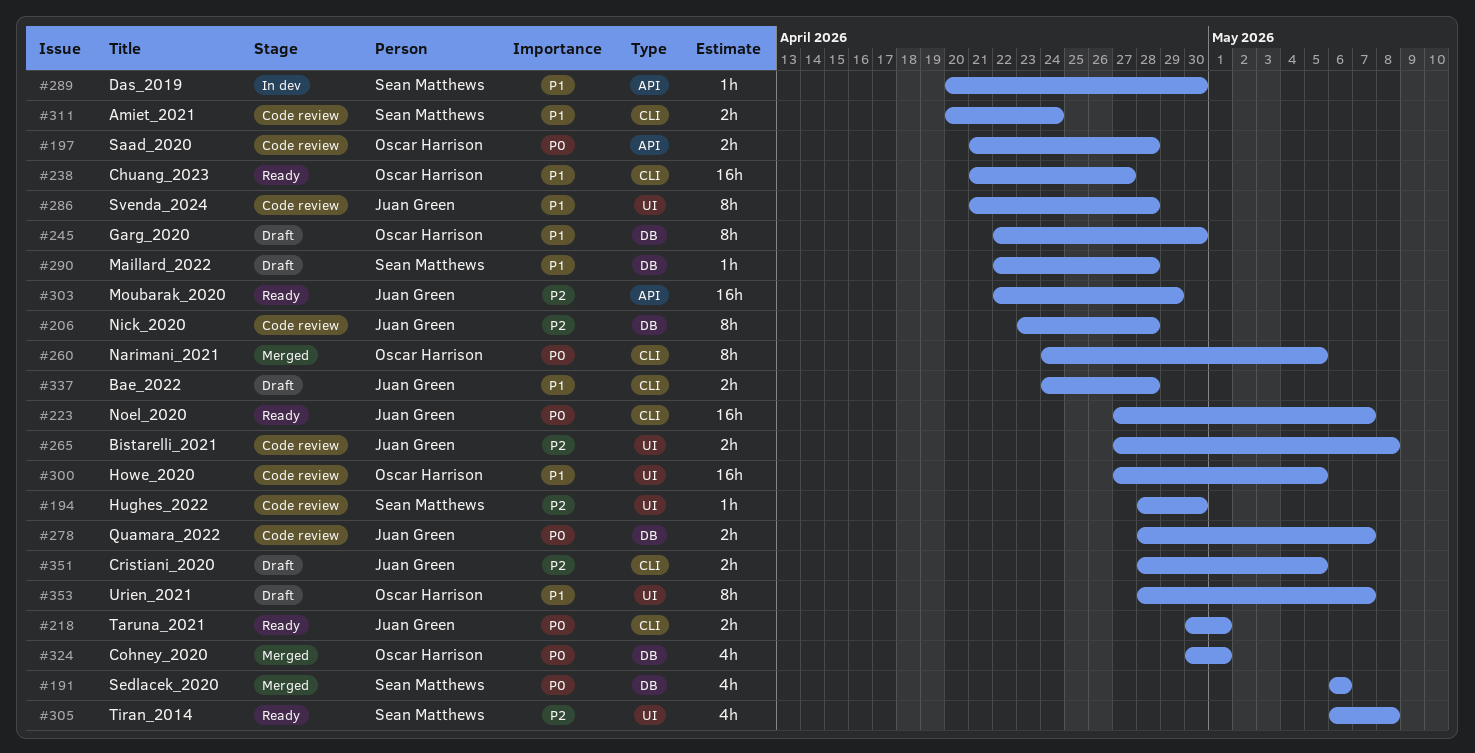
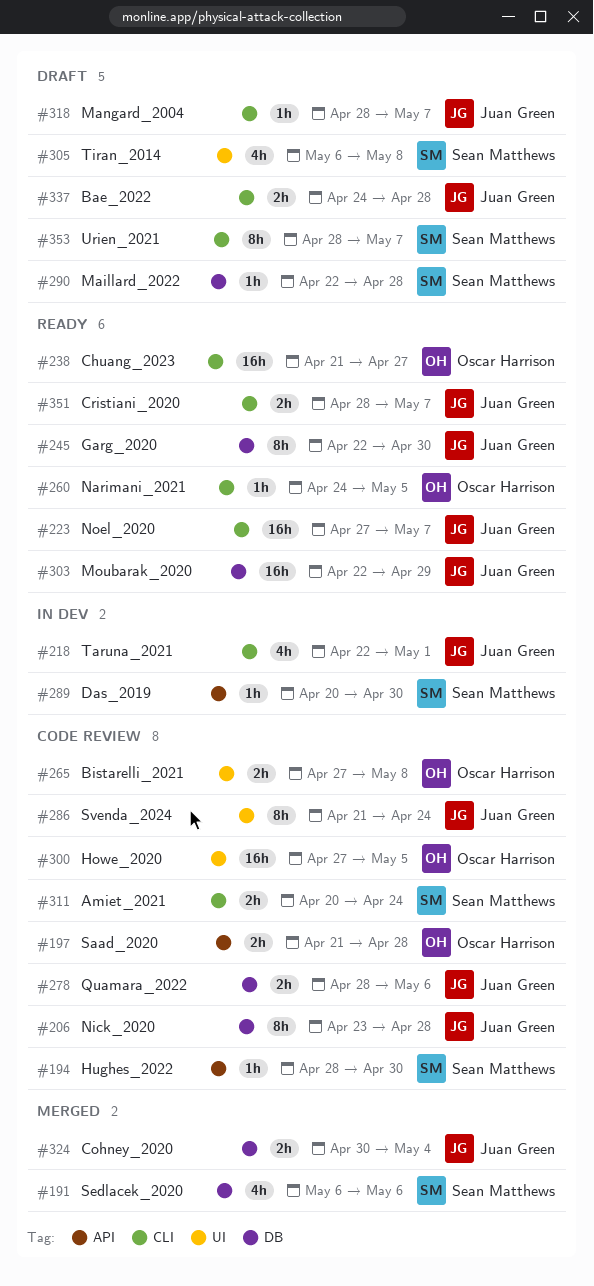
#194, label: UI -> API
#218, status: Ready -> In dev
#218, estimate: 2h -> 4h
#218, start: Apr 30 -> Apr 22
#245, status: Draft -> Ready
#245, owner: Oscar Harrison -> Juan Green
#260, status: Merged -> Ready
#260, estimate: 8h -> 1h
#265, owner: Juan Green -> Oscar Harrison
#278, due: May 7 -> May 6
#286, due: Apr 28 -> Apr 24
#303, label: API -> DB
#305, status: Ready -> Draft
#318: none -> present
#324, owner: Oscar Harrison -> Juan Green
#324, estimate: 4h -> 2h
#324, due: May 1 -> May 4
#351, status: Draft -> Ready
#351, due: May 5 -> May 7
#353, owner: Oscar Harrison -> Sean Matthews
#353, label: UI -> CLI

